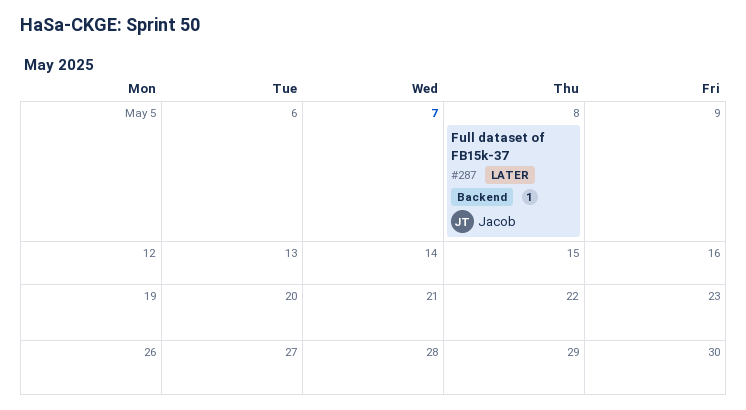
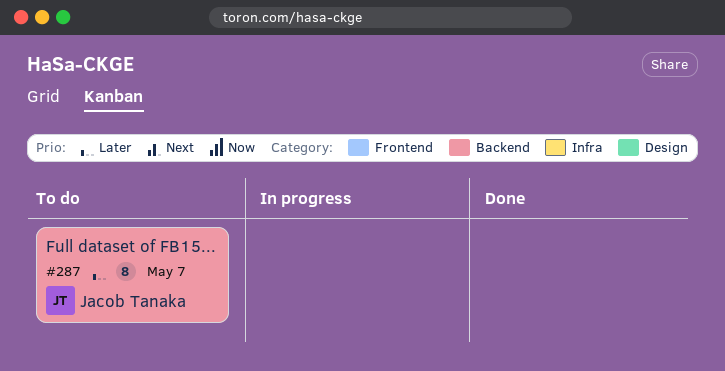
#287, estimate: 1 -> 8
#287, due: May 8 -> May 7

